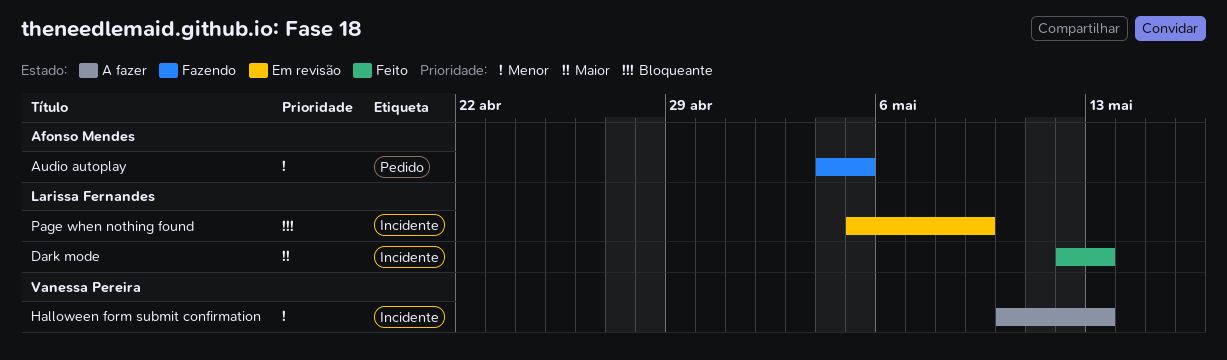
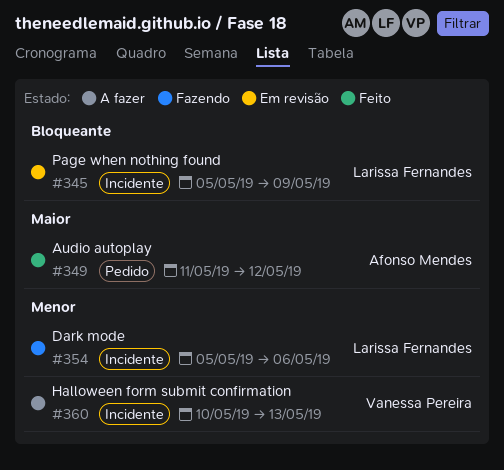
Audio autoplay, status: Fazendo -> Feito
Audio autoplay, priority: Menor -> Maior
Audio autoplay, start: May 4 -> May 11
Audio autoplay, due: May 5 -> May 12
Dark mode, status: Feito -> Fazendo
Dark mode, priority: Maior -> Menor
Dark mode, start: May 12 -> May 5
Dark mode, due: May 13 -> May 6

